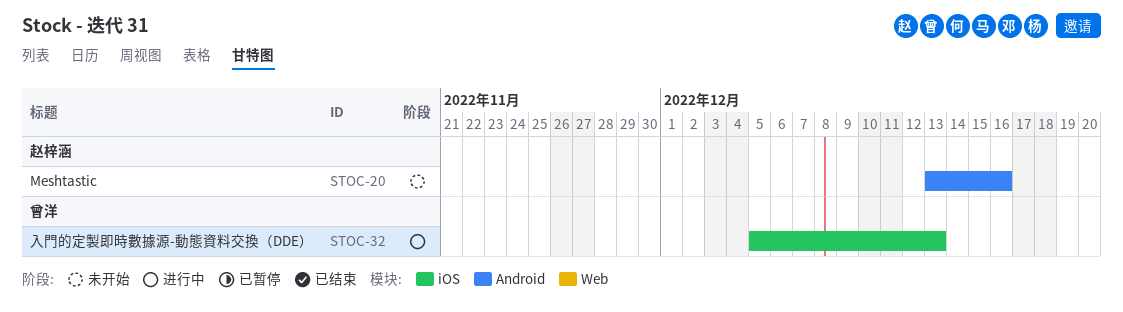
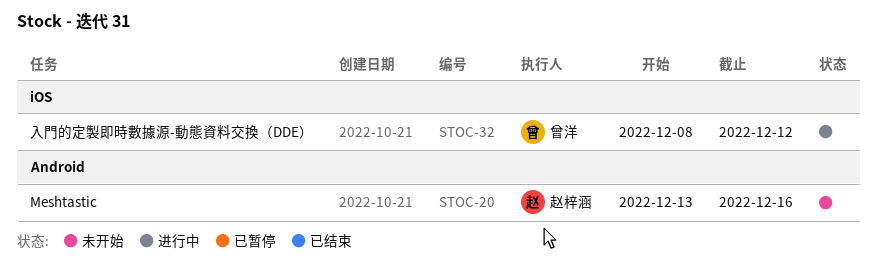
STOC-32, start: Dec 5 -> Dec 8
STOC-32, due: Dec 13 -> Dec 12

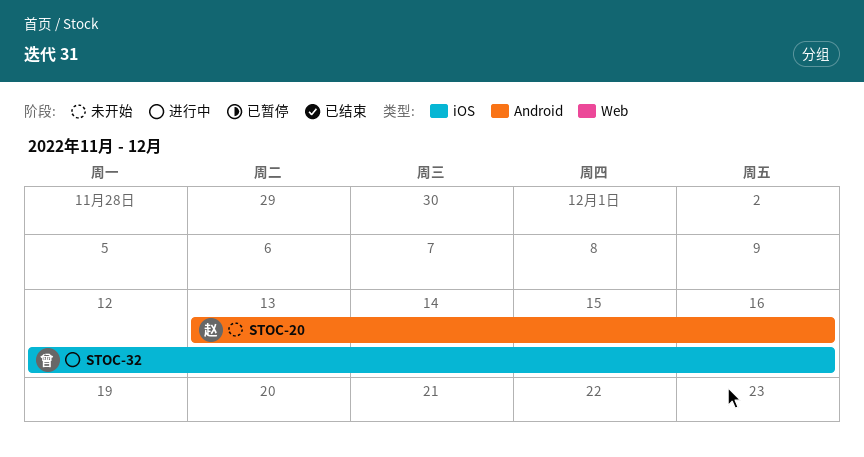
STOC-32, start: Dec 8 -> Dec 12
STOC-32, due: Dec 12 -> Dec 16

